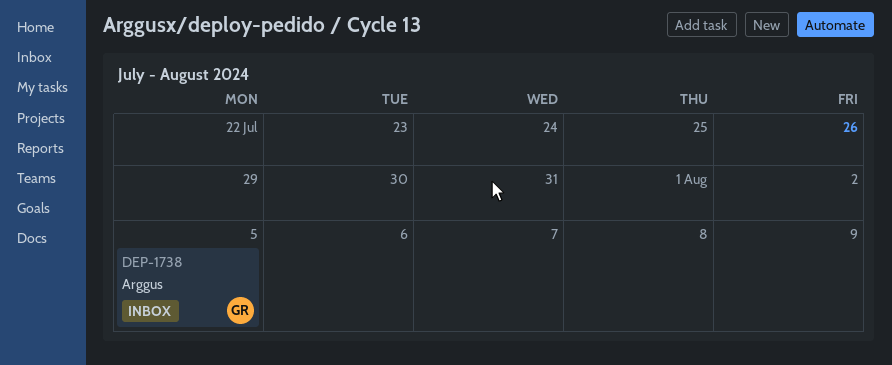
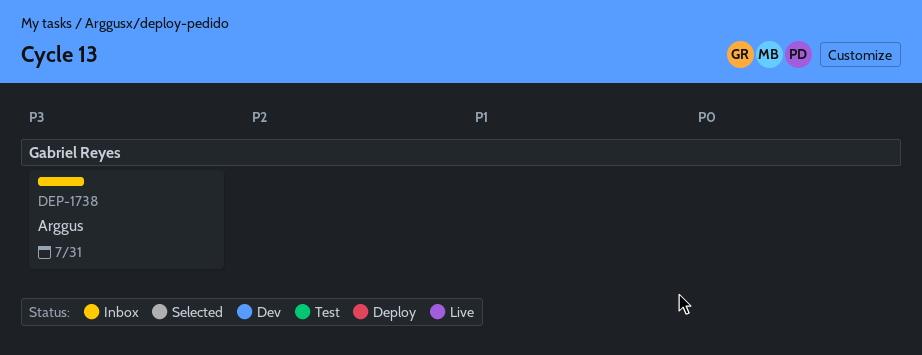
DEP-1738, due: Aug 5 -> Jul 31

